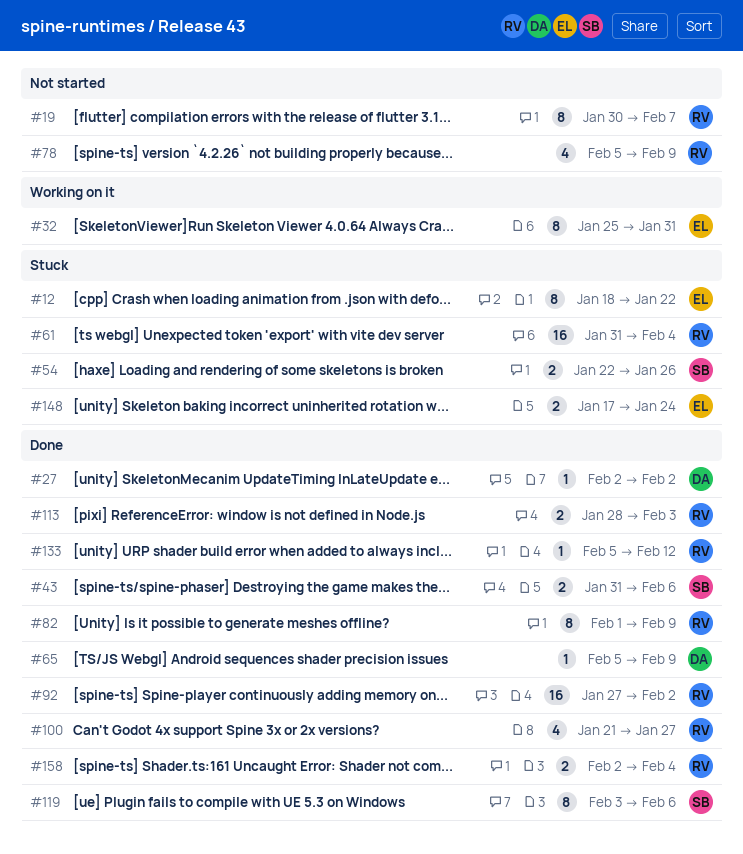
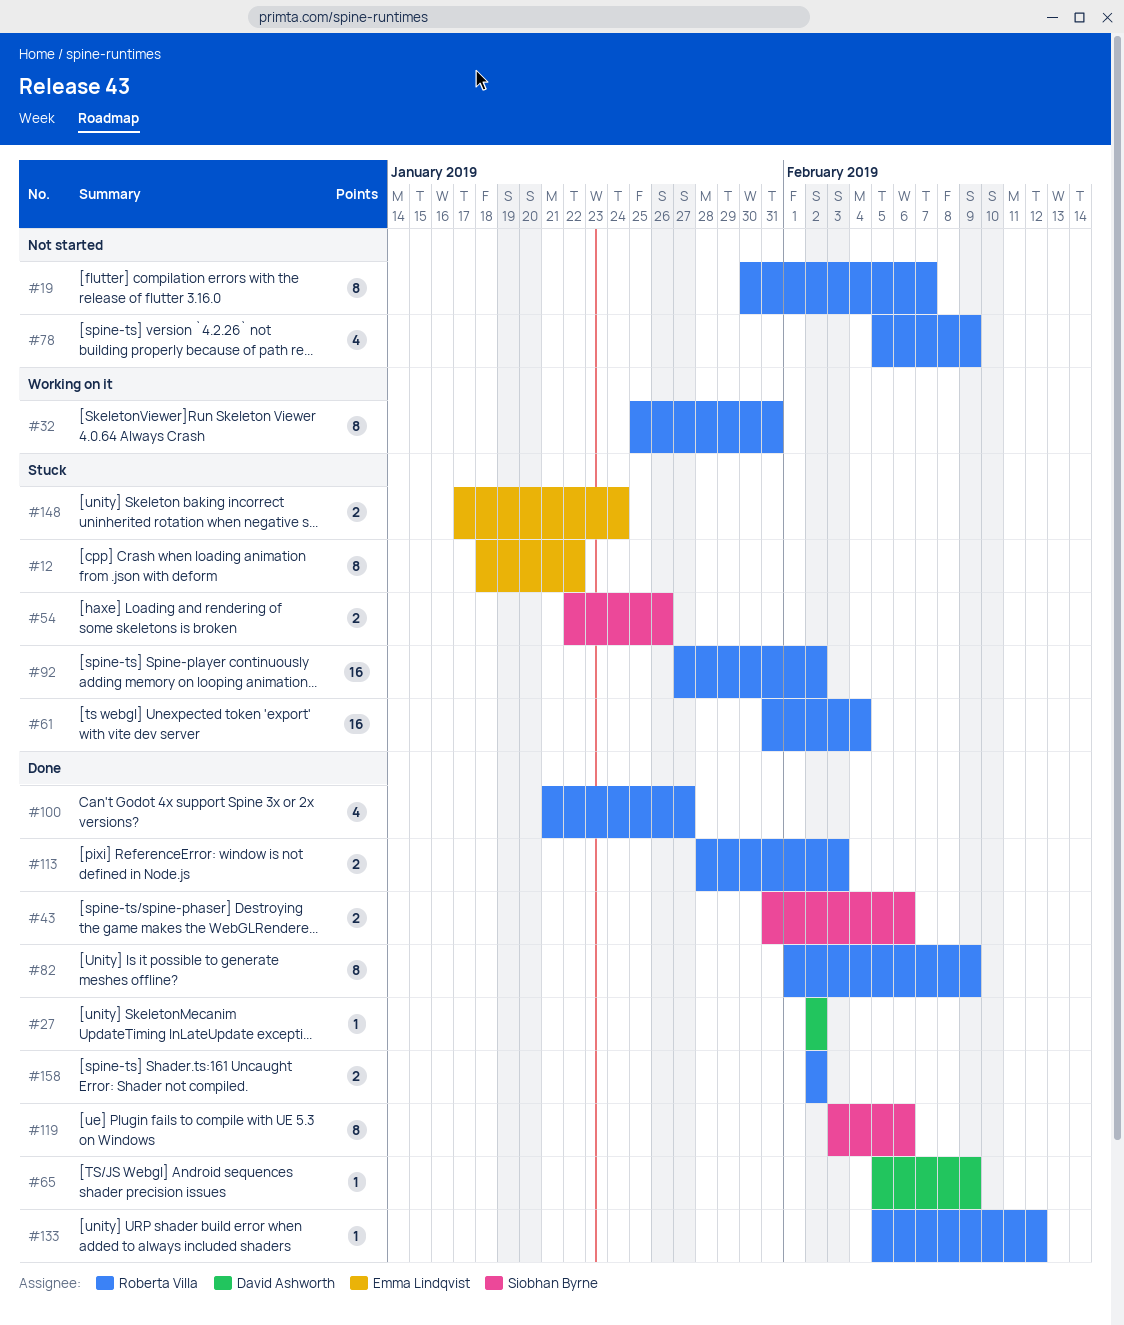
#32, owner: Emma Lindqvist -> Roberta Villa
#92, status: Done -> Stuck
#158, due: Feb 4 -> Feb 2

